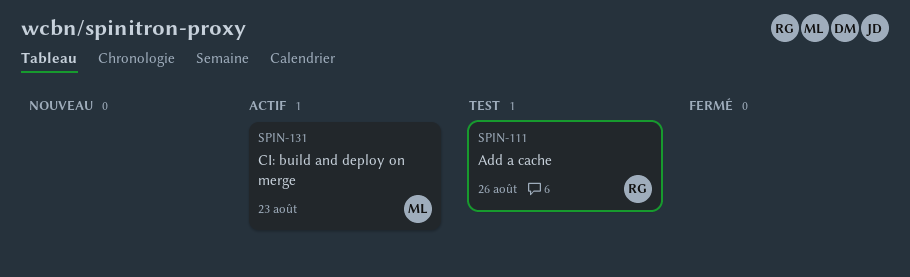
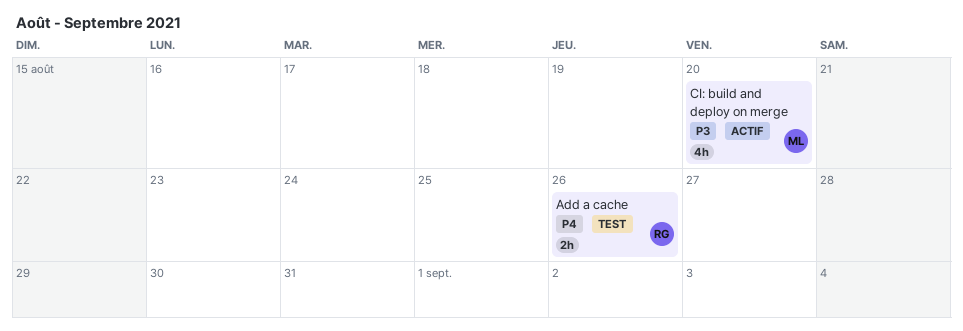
CI: build and deploy on merge, due: Aug 23 -> Aug 20

